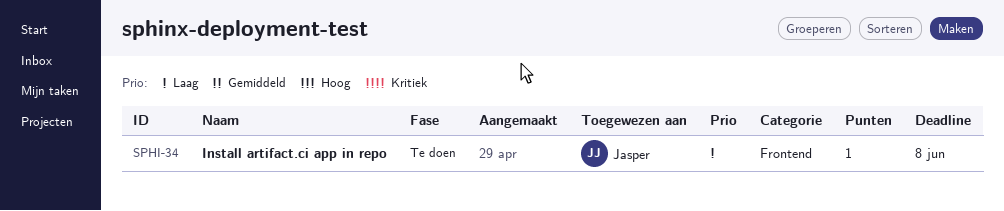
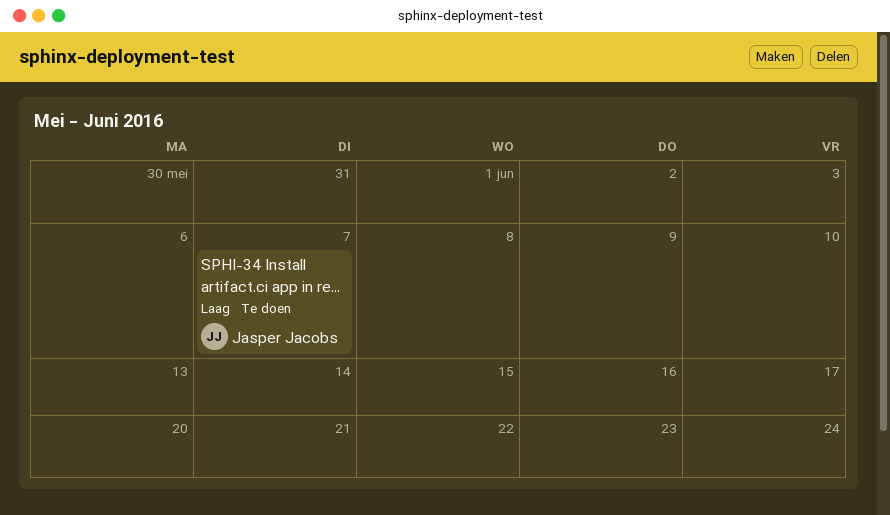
SPHI-34, due: Jun 8 -> Jun 7

